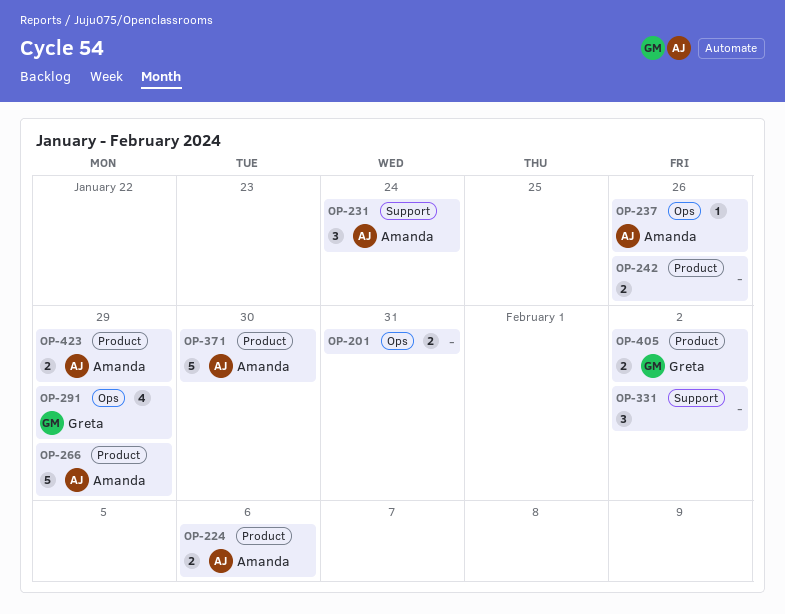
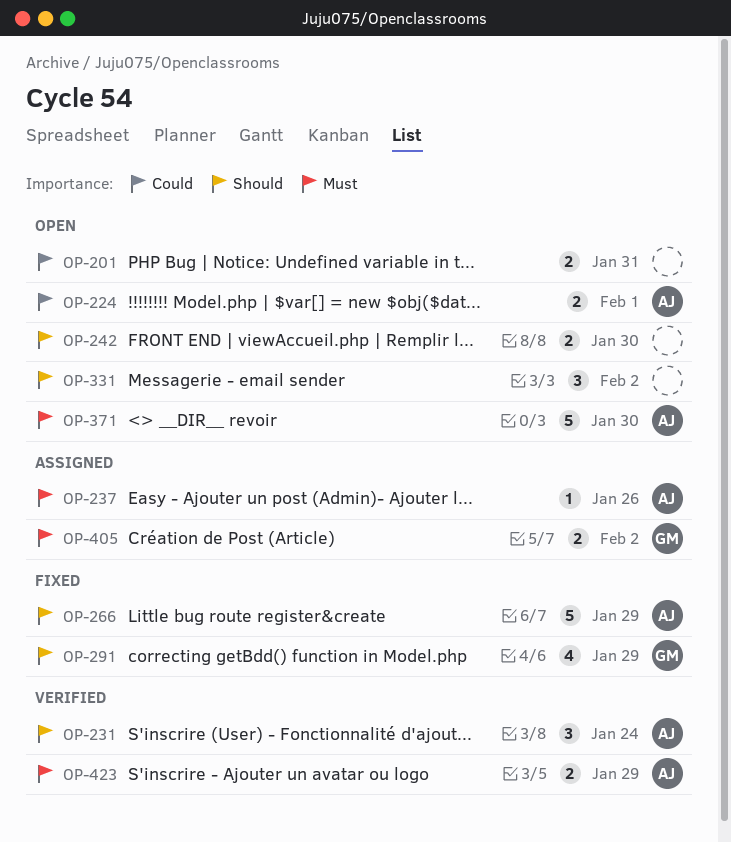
OP-224, due: Feb 6 -> Feb 1
OP-242, due: Jan 26 -> Jan 30

